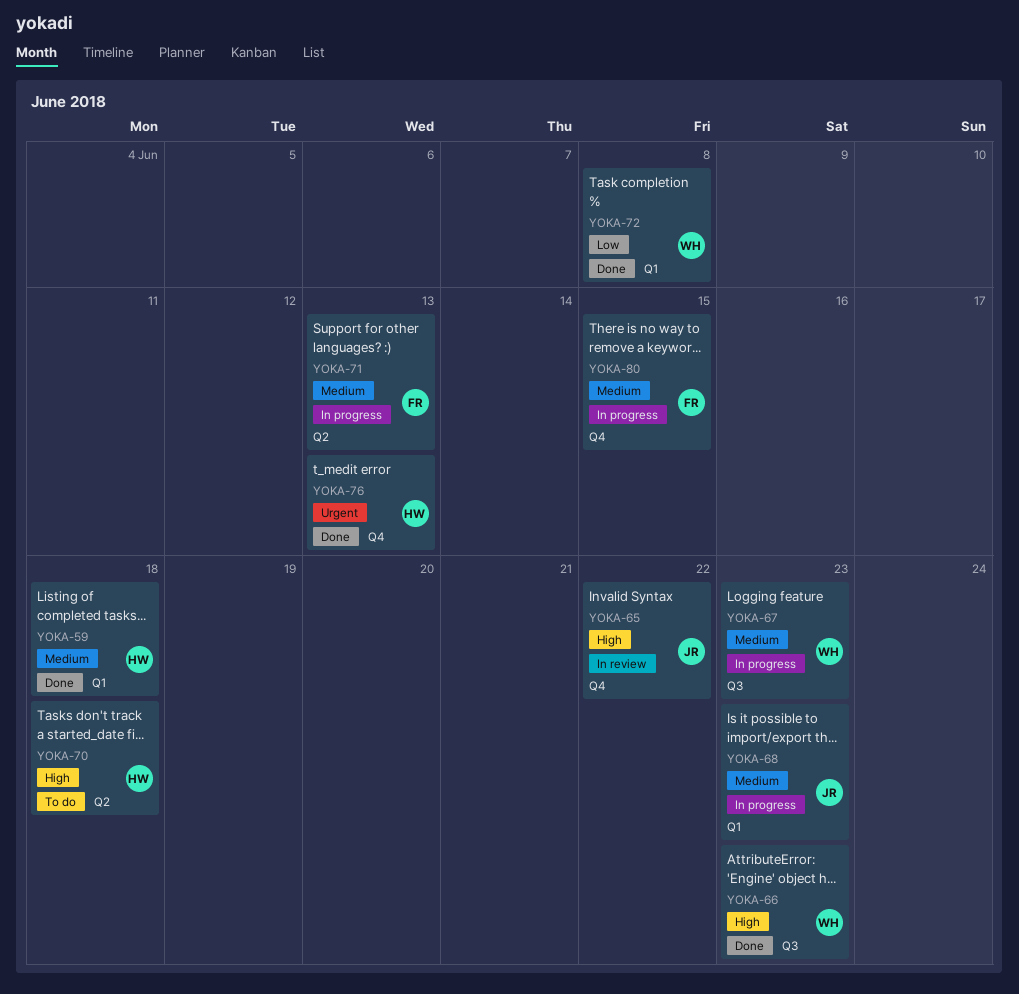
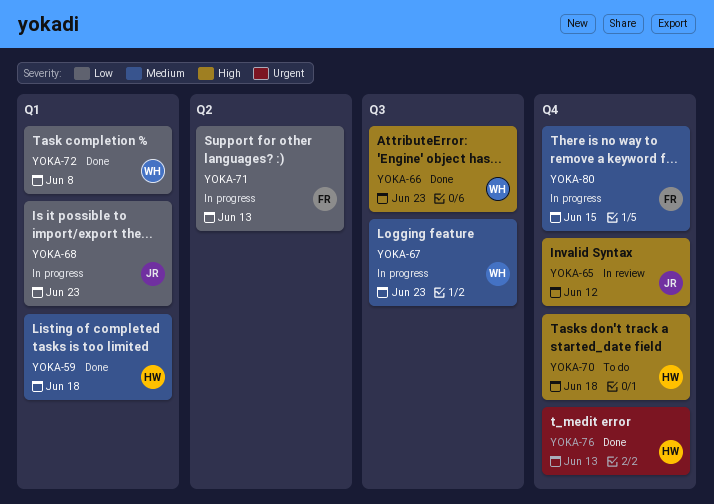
YOKA-65, due: Jun 22 -> Jun 12
YOKA-68, priority: Medium -> Low
YOKA-70, label: Q2 -> Q4
YOKA-71, priority: Medium -> Low

